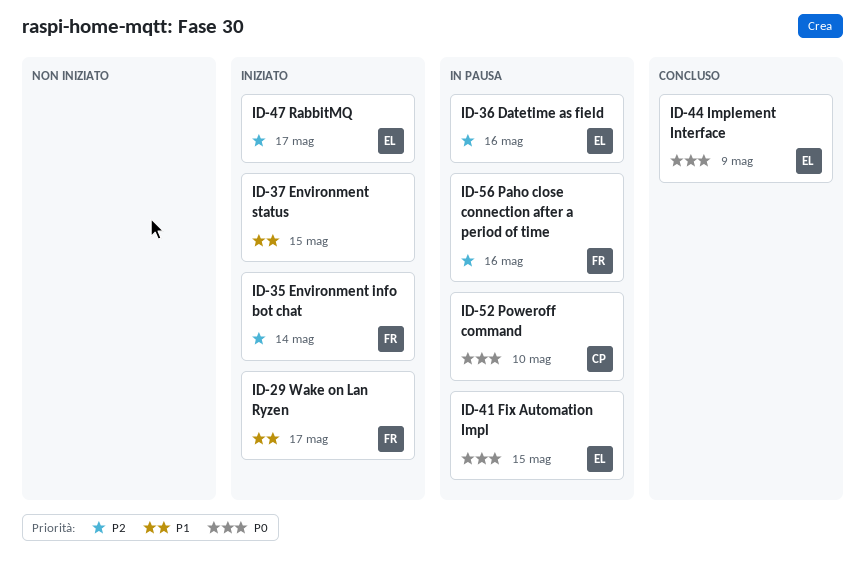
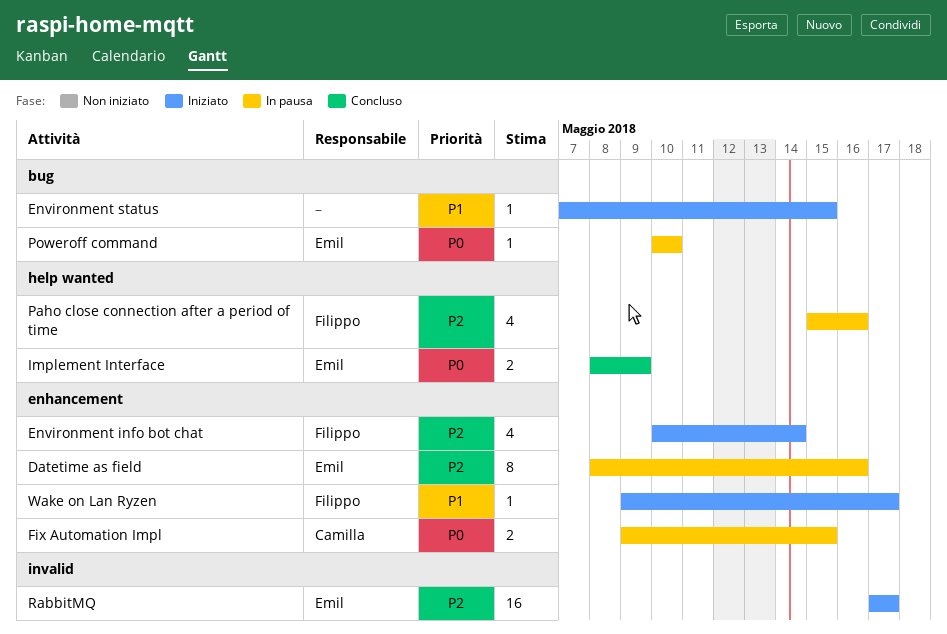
Fix Automation Impl, owner: Emil -> Camilla
Poweroff command, owner: Camilla -> Emil

